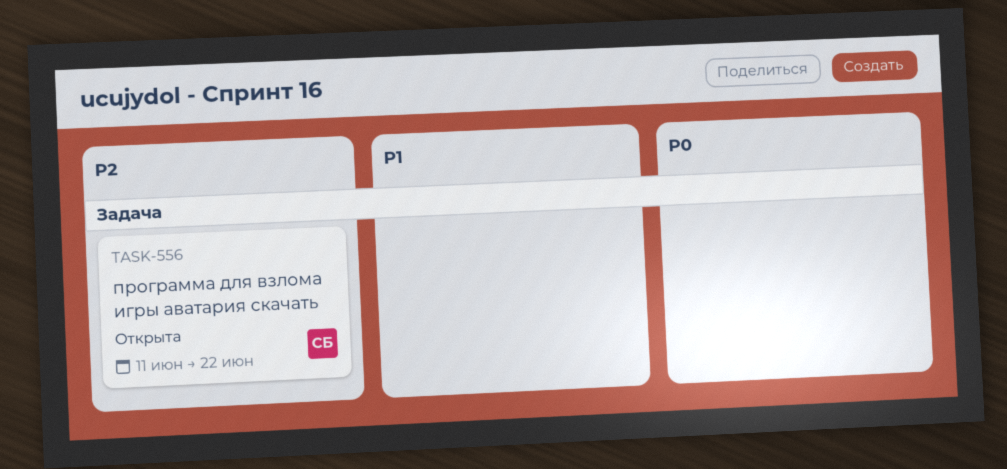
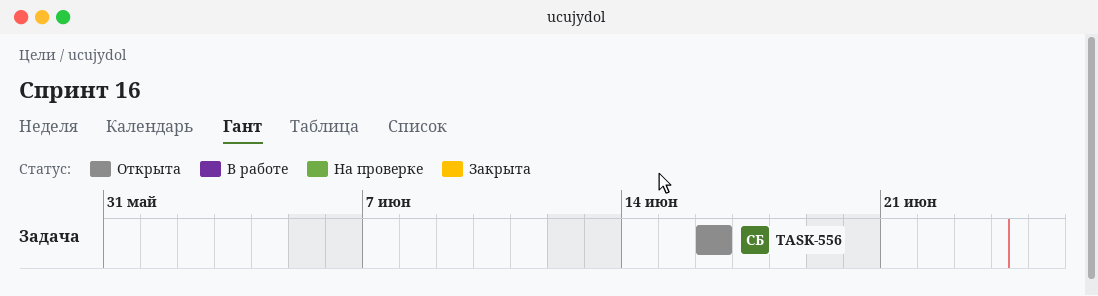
TASK-556, start: Jun 11 -> Jun 16
TASK-556, due: Jun 22 -> Jun 16

